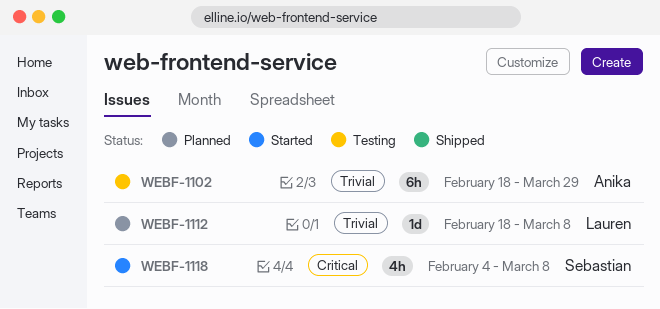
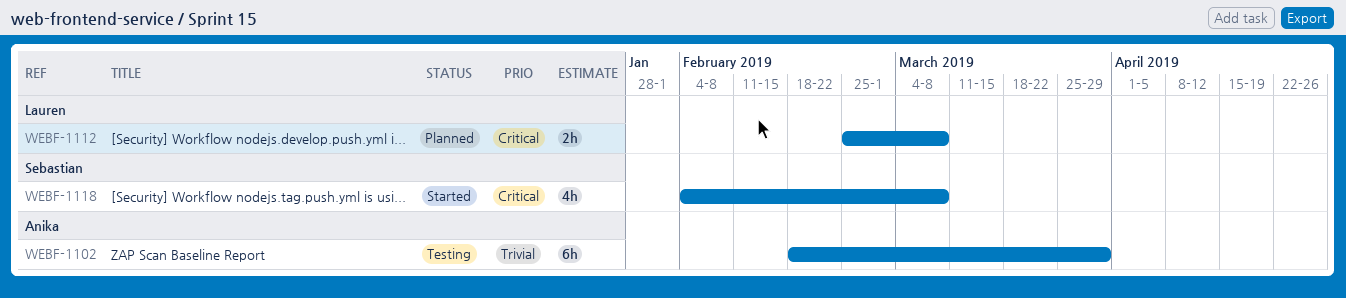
WEBF-1112, priority: Trivial -> Critical
WEBF-1112, estimate: 1d -> 2h
WEBF-1112, start: Feb 18 -> Feb 25

